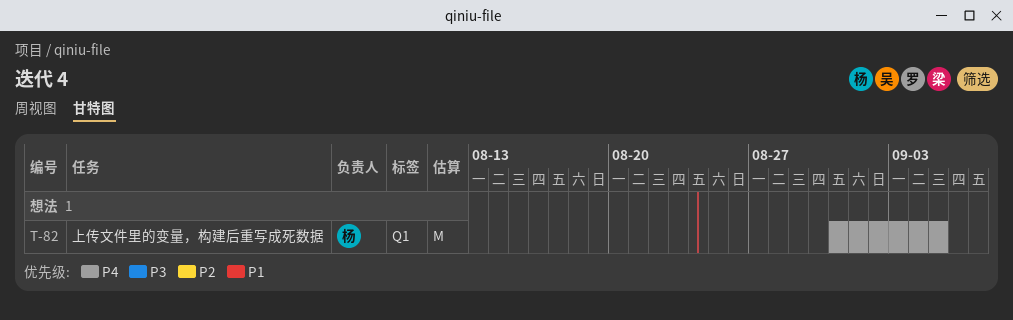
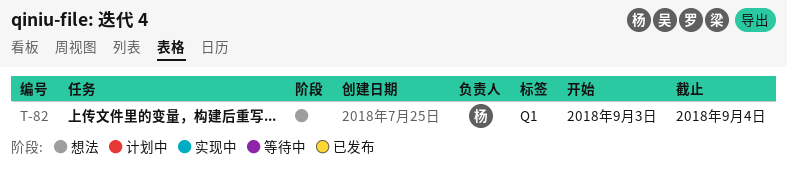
T-82, start: Aug 31 -> Sep 3
T-82, due: Sep 5 -> Sep 4

